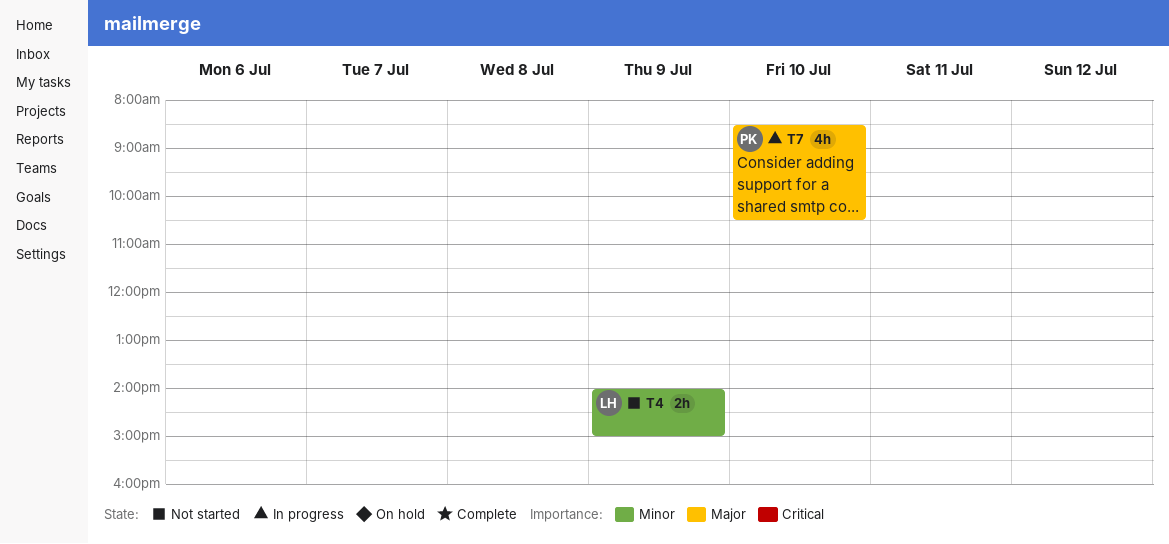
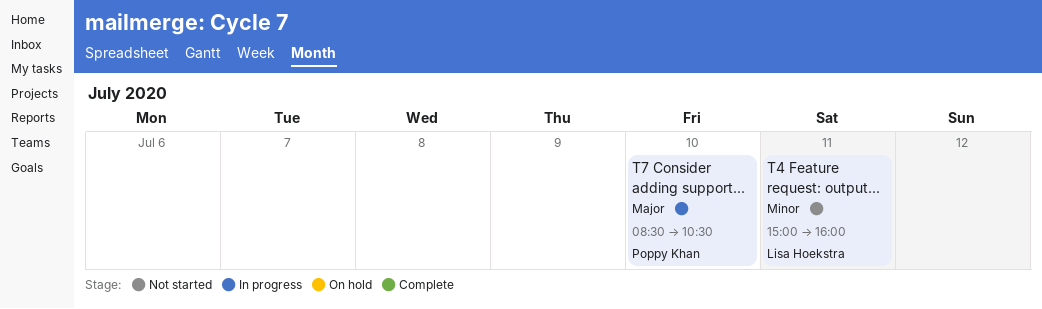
T4, day: Jul 9 -> Jul 11
T4, begins: 14:00 -> 15:00
T4, ends: 15:00 -> 16:00

